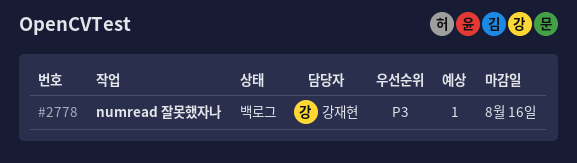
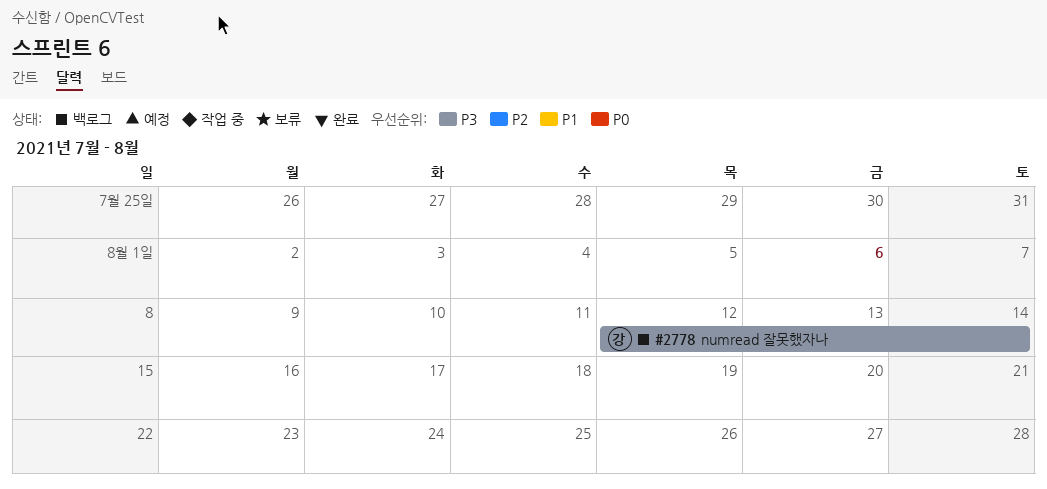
#2778, due: Aug 16 -> Aug 14

